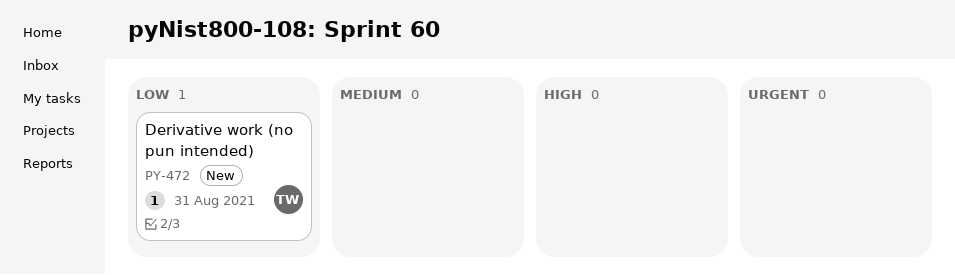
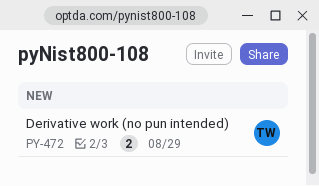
PY-472, estimate: 1 -> 2
PY-472, due: Aug 31 -> Aug 29

